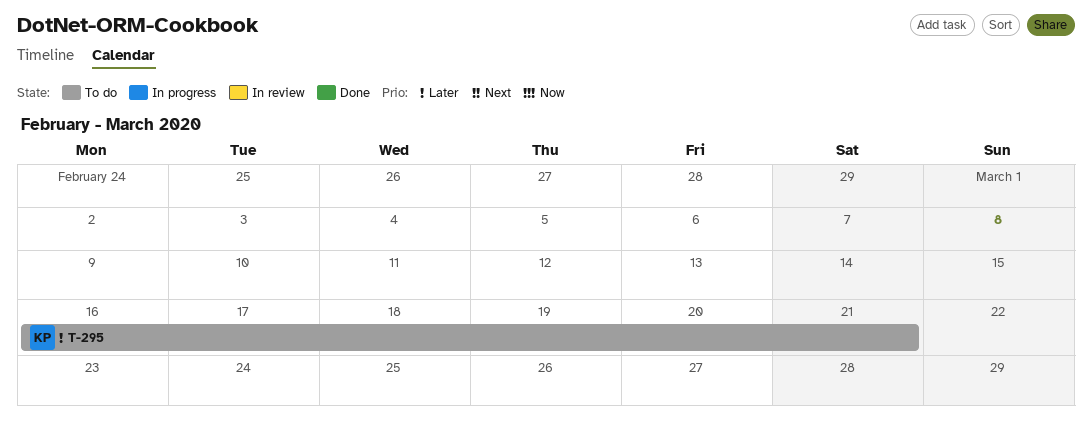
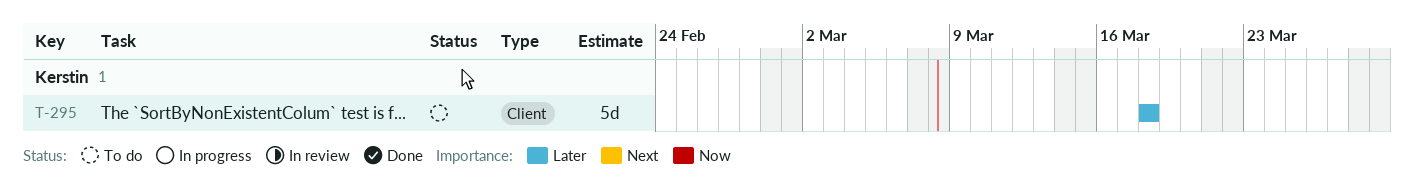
T-295, start: Mar 16 -> Mar 18
T-295, due: Mar 21 -> Mar 18

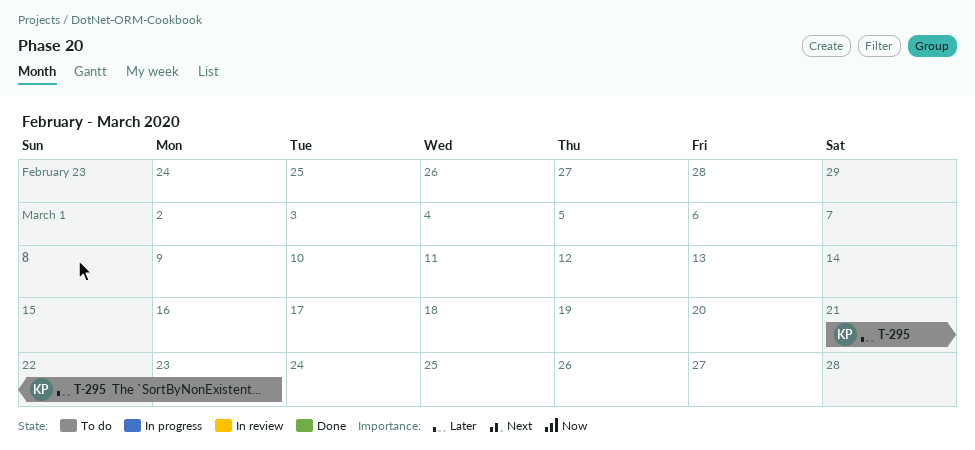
T-295, start: Mar 18 -> Mar 21
T-295, due: Mar 18 -> Mar 23

